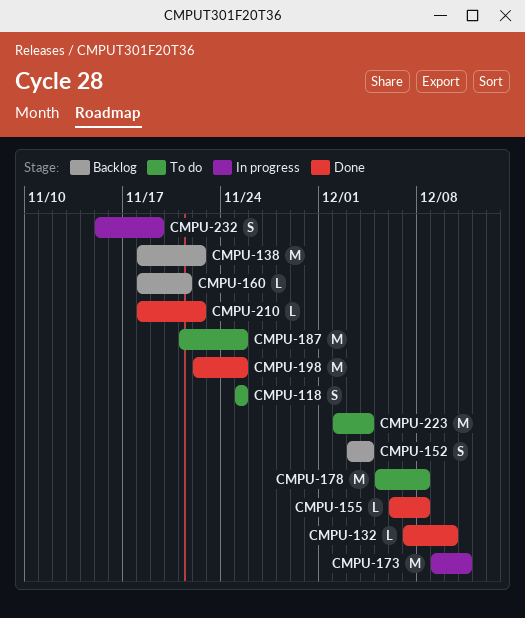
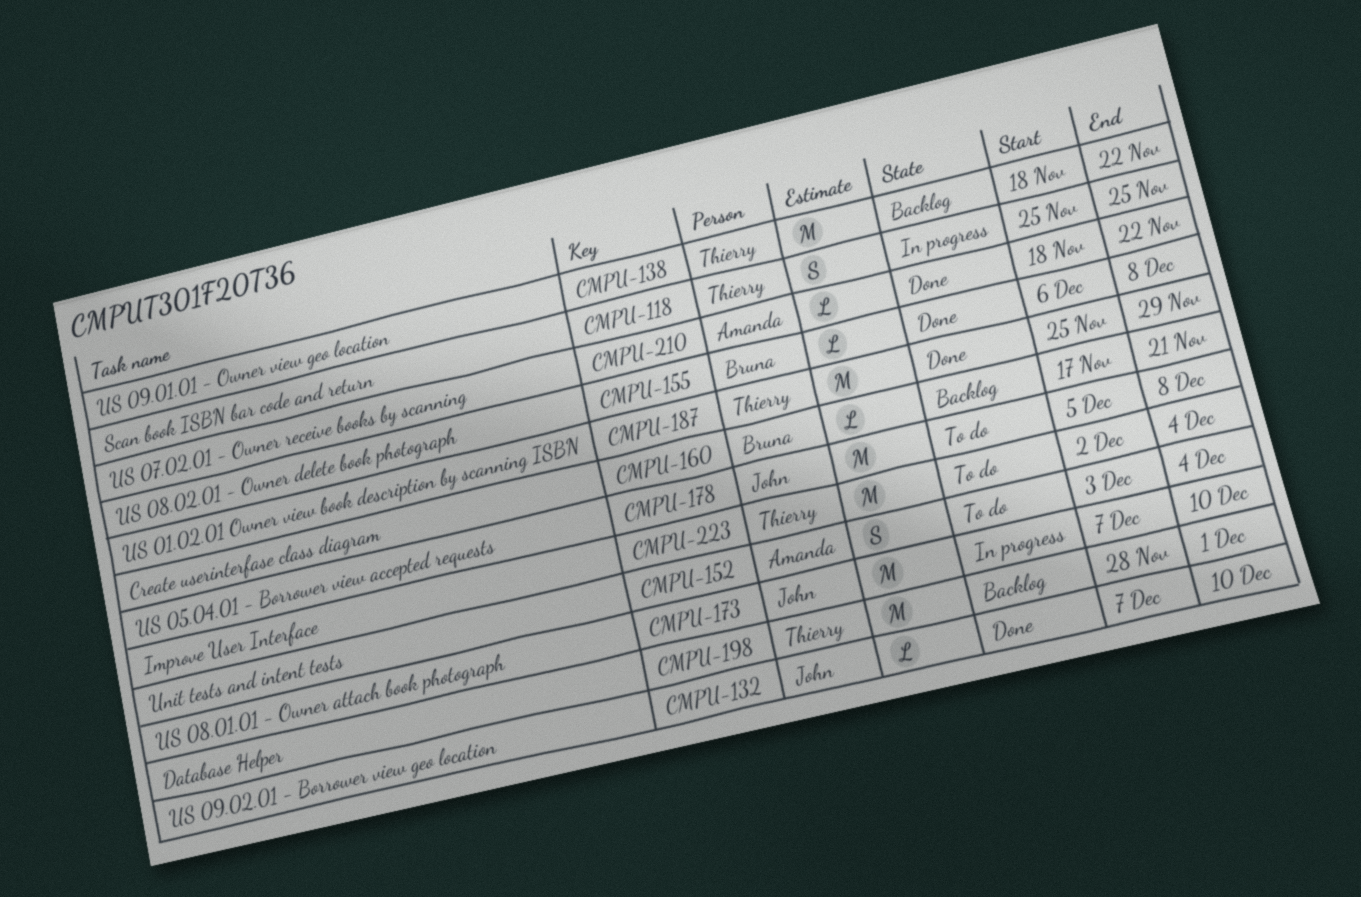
CMPU-118, status: To do -> In progress
CMPU-152, status: Backlog -> To do
CMPU-160, start: Nov 18 -> Nov 17
CMPU-173, start: Dec 9 -> Dec 7
CMPU-173, due: Dec 11 -> Dec 10
CMPU-187, status: To do -> Done
CMPU-187, start: Nov 21 -> Nov 25
CMPU-187, due: Nov 25 -> Nov 29
CMPU-198, status: Done -> Backlog
CMPU-198, start: Nov 22 -> Nov 28
CMPU-198, due: Nov 25 -> Dec 1
CMPU-232: present -> none

